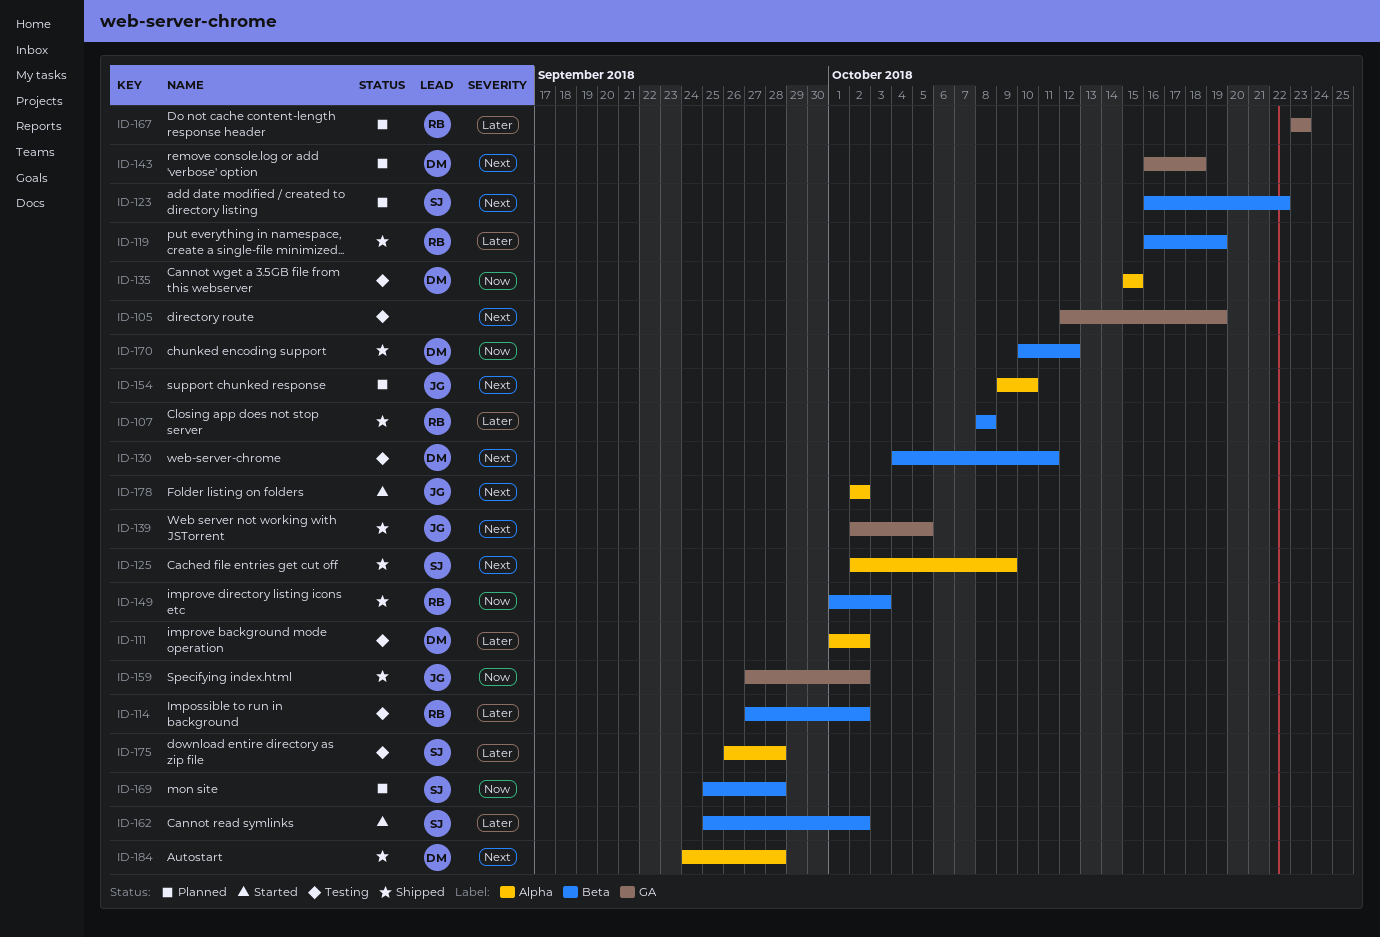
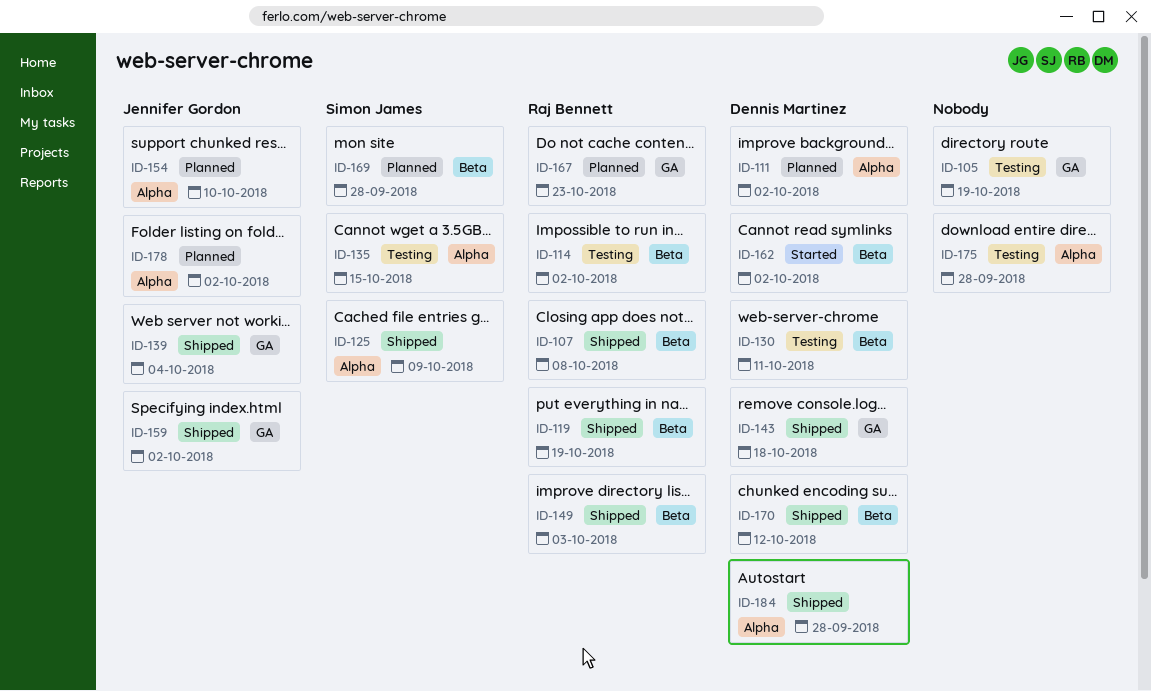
ID-111, status: Testing -> Planned
ID-123: present -> none
ID-135, owner: Dennis Martinez -> Simon James
ID-139, due: Oct 5 -> Oct 4
ID-143, status: Planned -> Shipped
ID-162, owner: Simon James -> Dennis Martinez
ID-175, owner: Simon James -> none
ID-178, status: Started -> Planned

